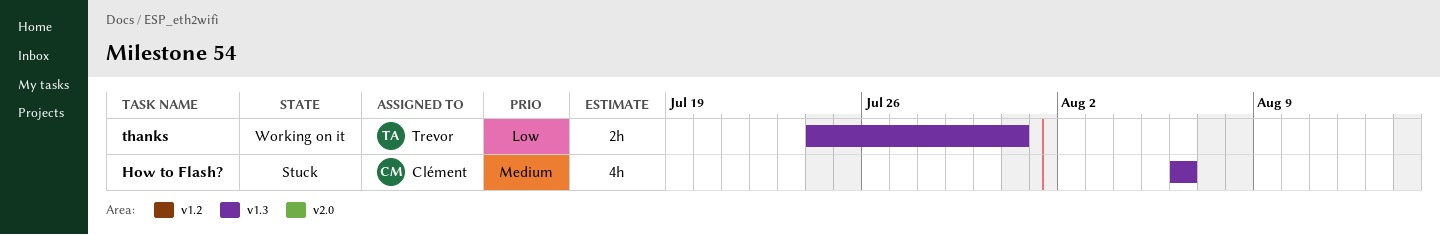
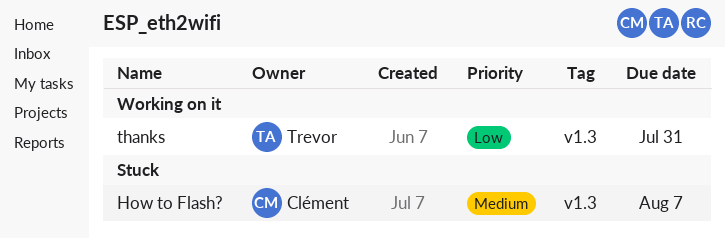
How to Flash?, due: Aug 6 -> Aug 7

